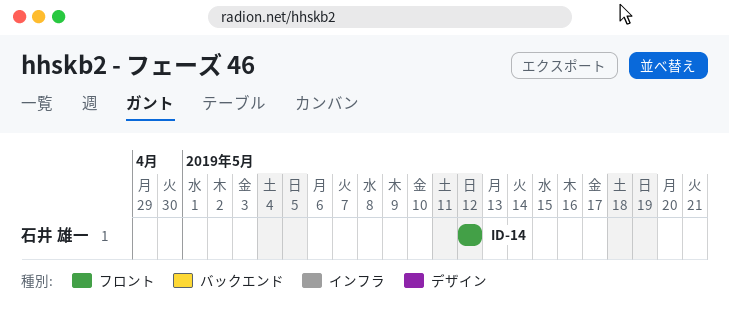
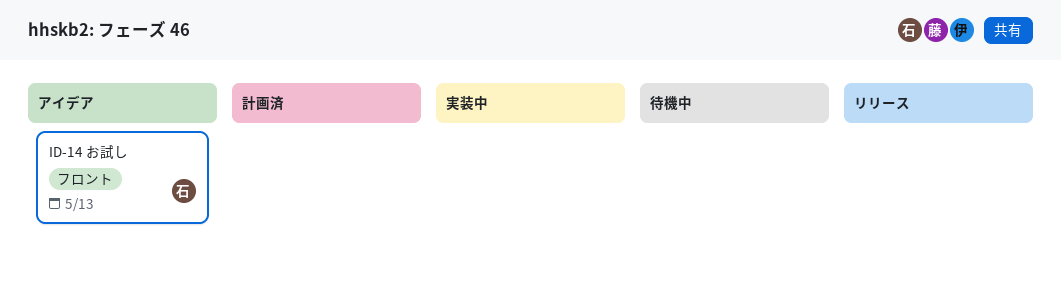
ID-14, due: May 12 -> May 13

